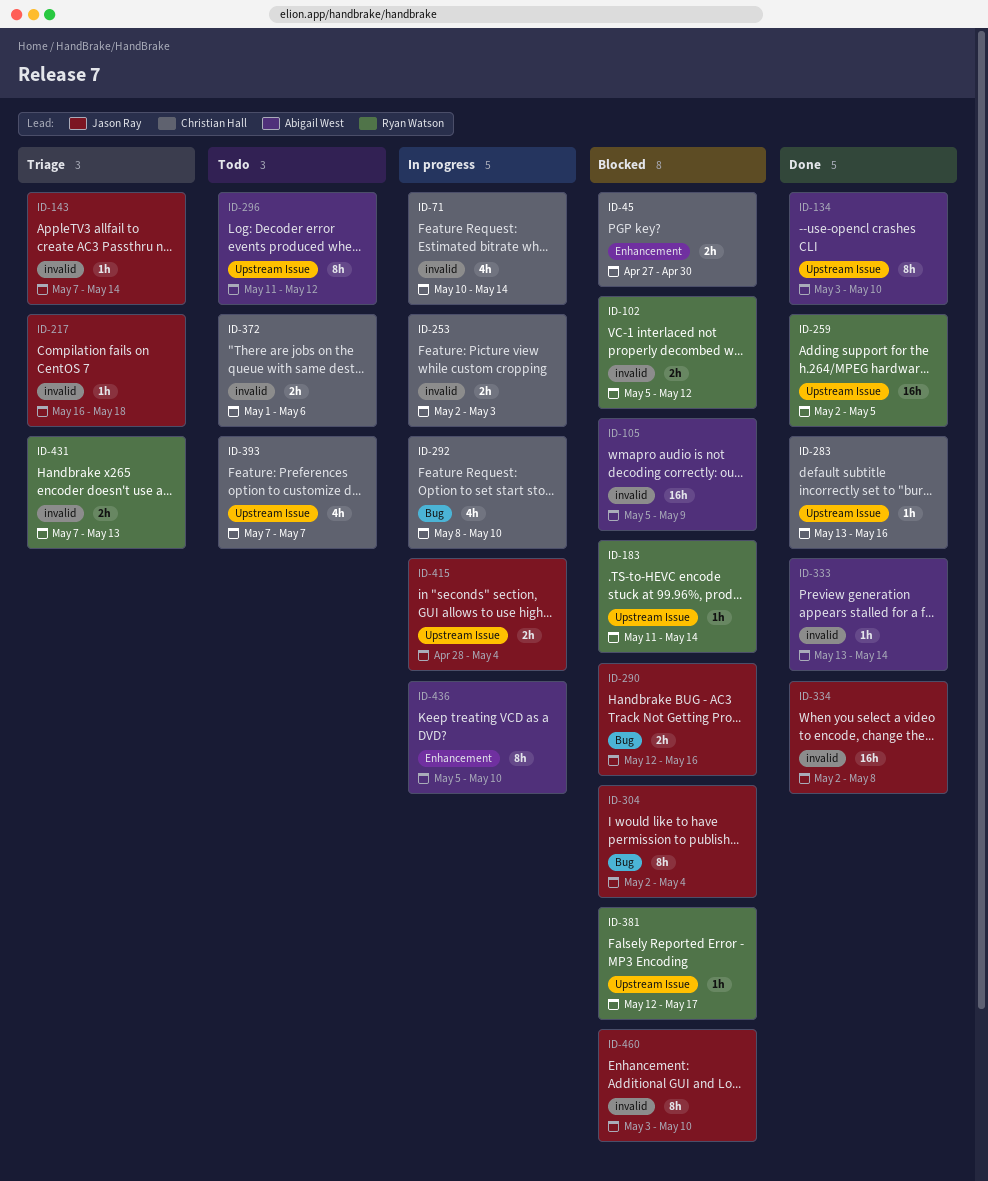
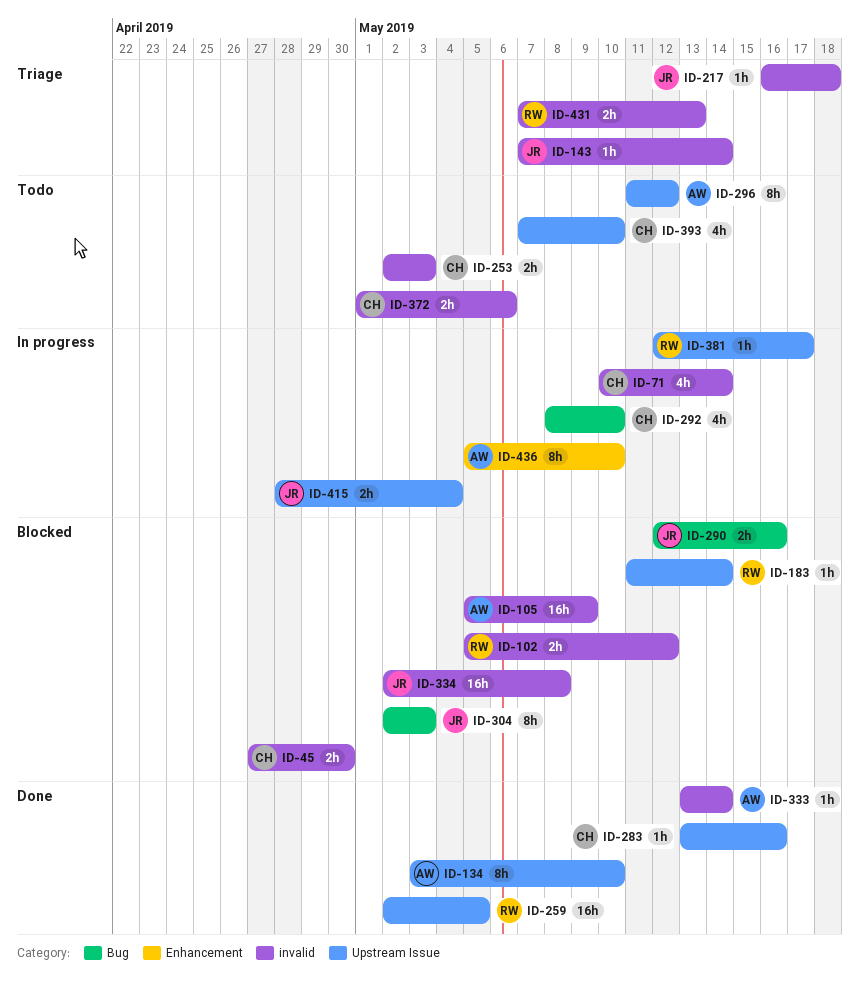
ID-45, label: Enhancement -> invalid
ID-253, status: In progress -> Todo
ID-304, due: May 4 -> May 3
ID-334, status: Done -> Blocked
ID-381, status: Blocked -> In progress
ID-393, due: May 7 -> May 10
ID-460: present -> none

